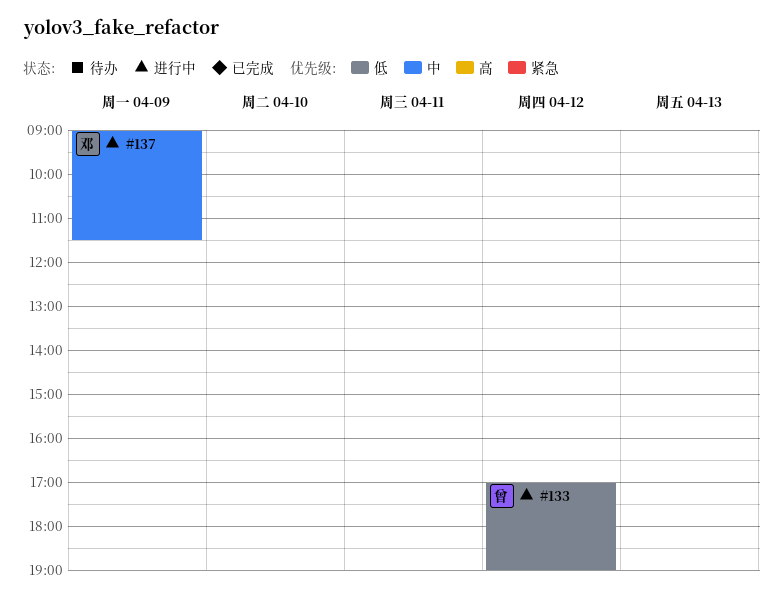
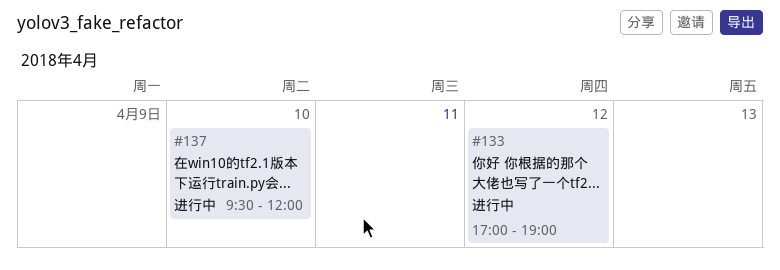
#137, day: Apr 9 -> Apr 10
#137, begins: 09:00 -> 09:30
#137, ends: 11:30 -> 12:00

